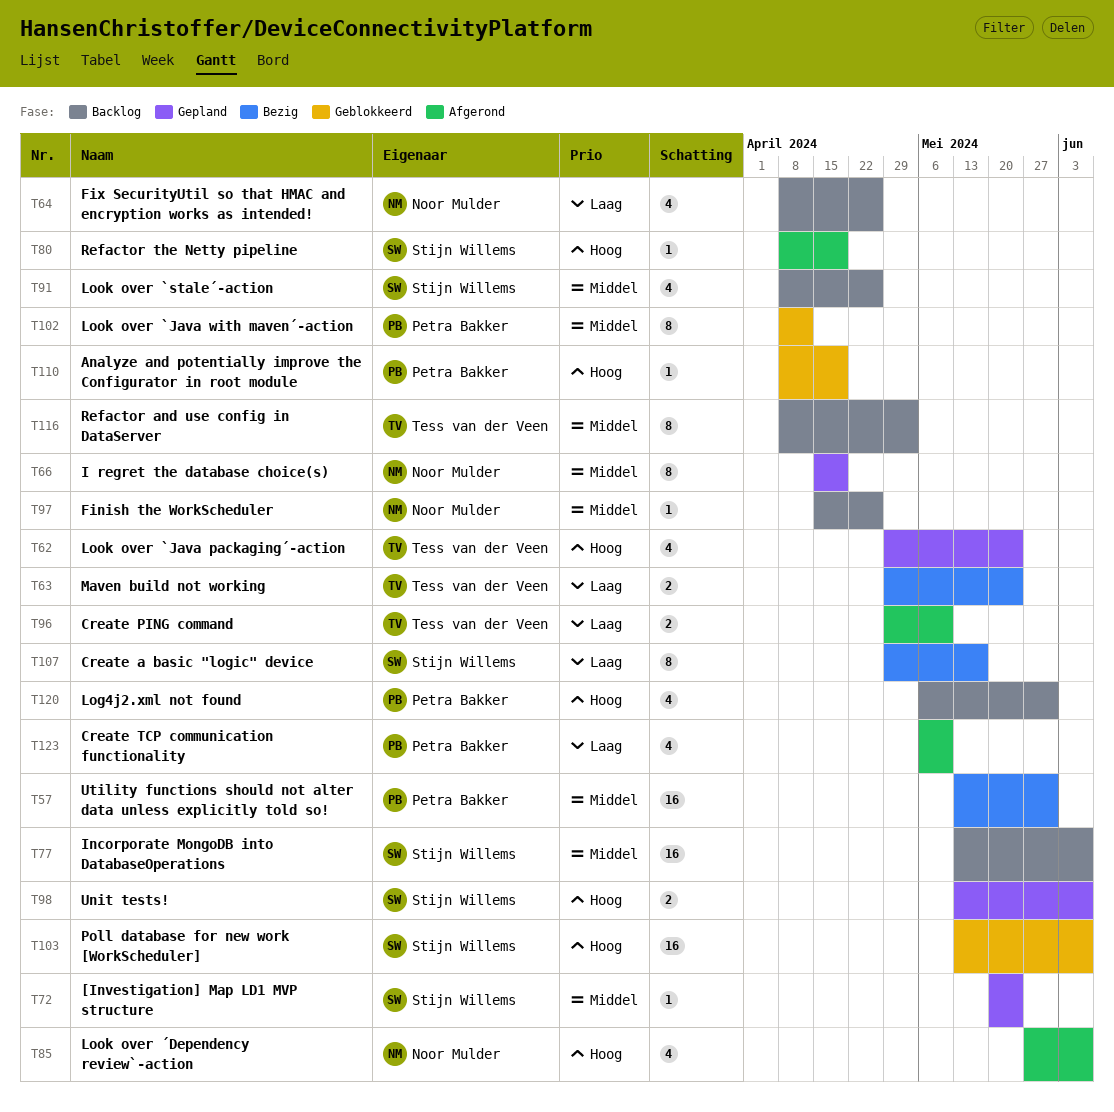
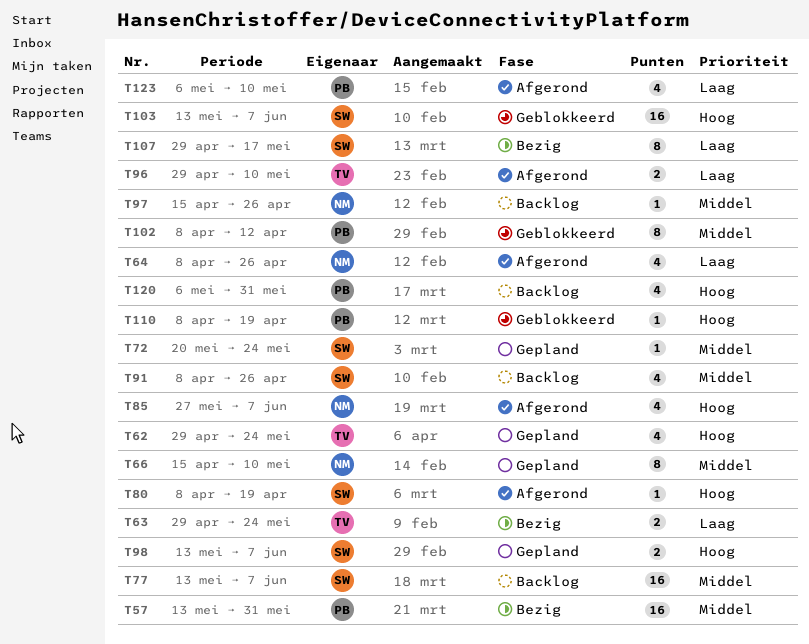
T64, status: Backlog -> Afgerond
T66, due: Apr 19 -> May 10
T116: present -> none

